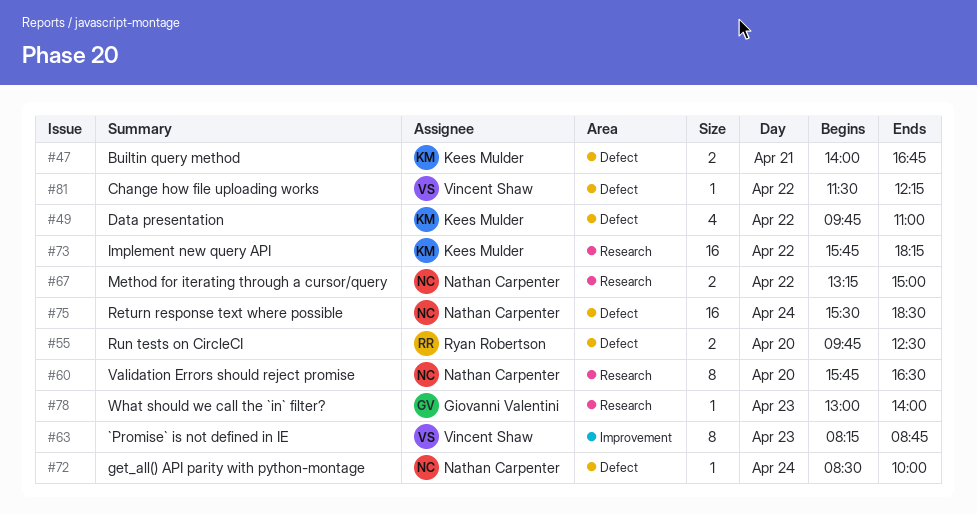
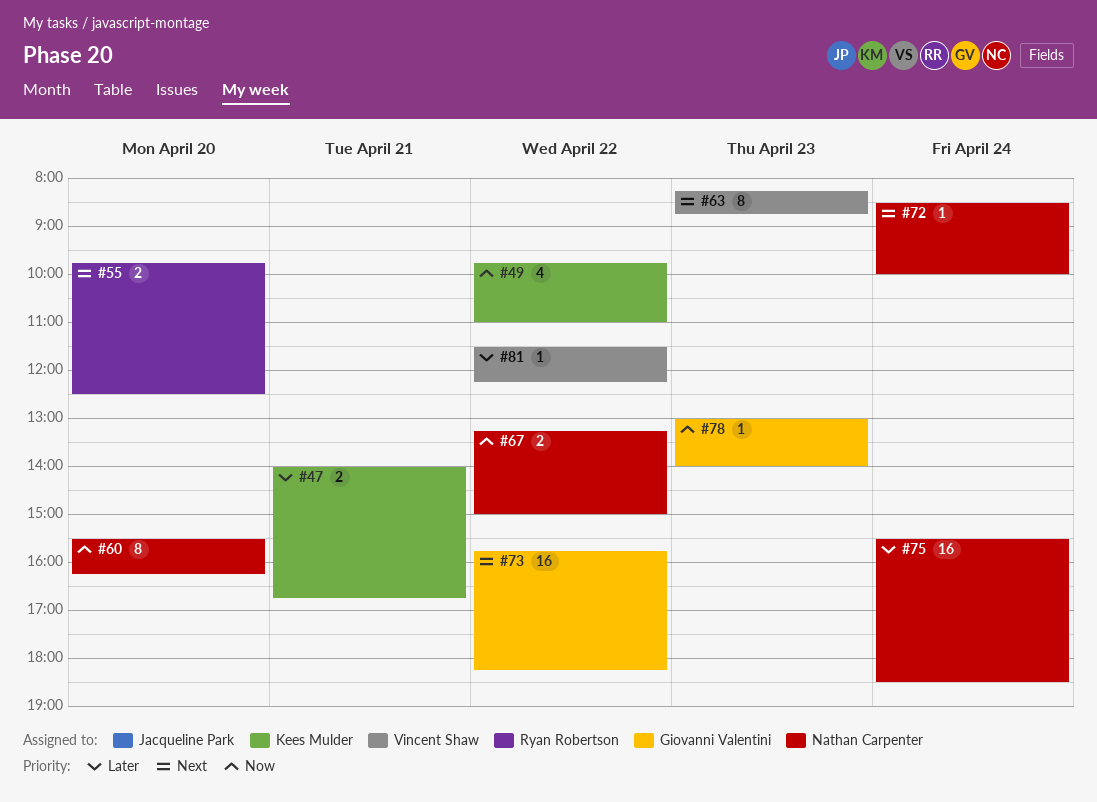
#60, begins: 15:45 -> 15:30
#60, ends: 16:30 -> 16:15
#73, owner: Kees Mulder -> Giovanni Valentini

